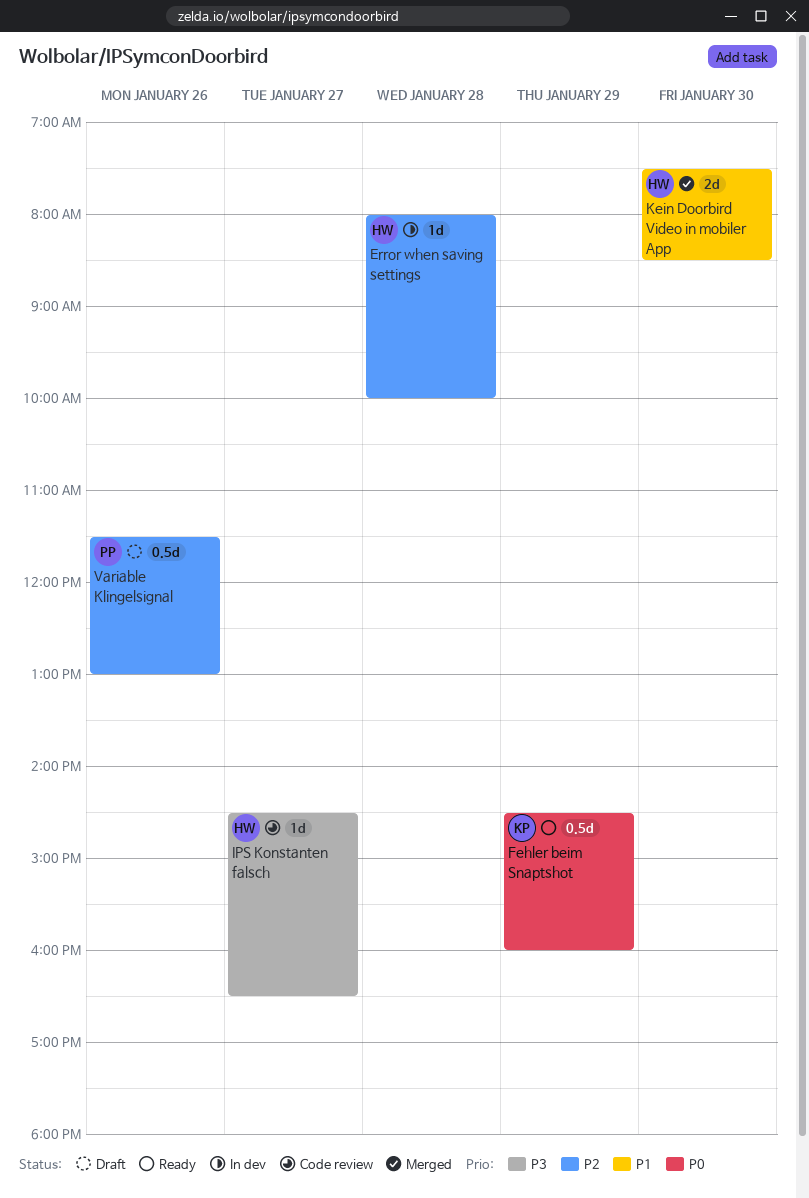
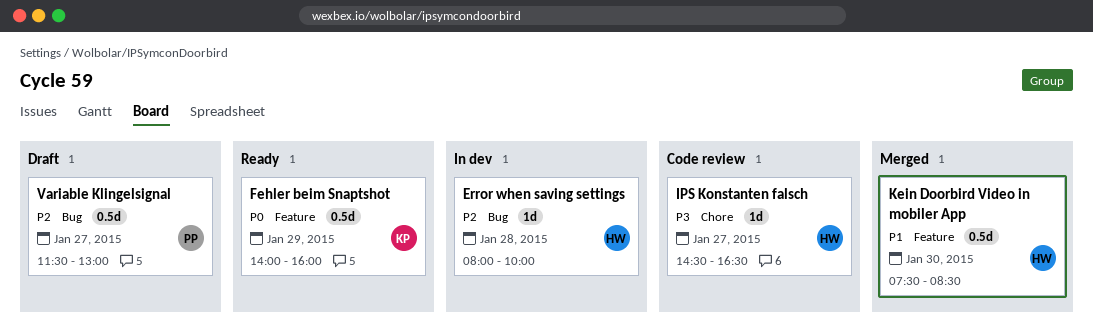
Fehler beim Snaptshot, begins: 14:30 -> 14:00
Kein Doorbird Video in mobiler App, estimate: 2d -> 0.5d
Variable Klingelsignal, day: Jan 26 -> Jan 27

